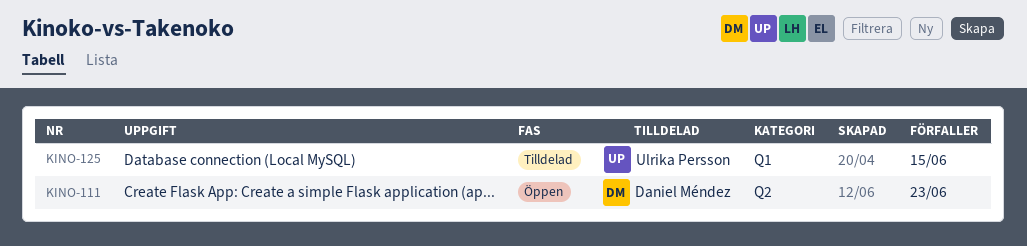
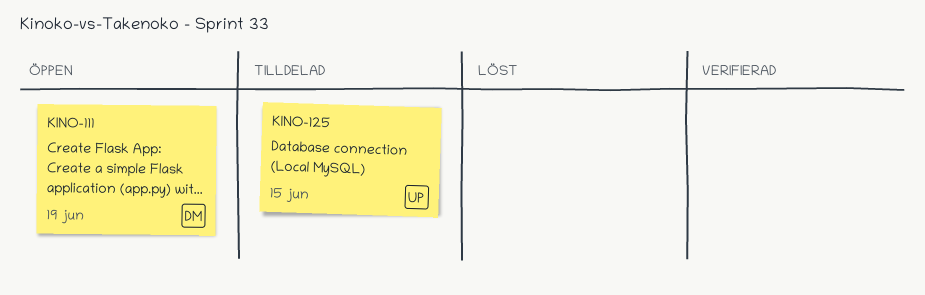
KINO-111, due: Jun 23 -> Jun 19

